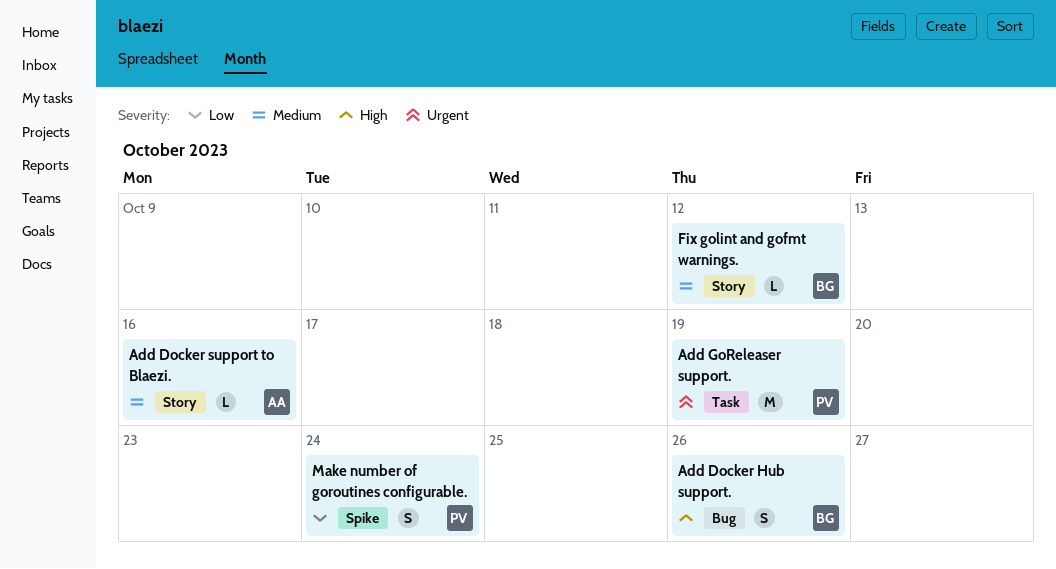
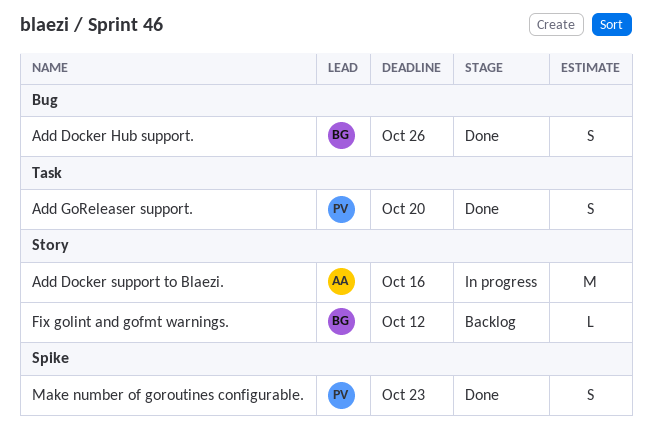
Add Docker support to Blaezi., estimate: L -> M
Add GoReleaser support., estimate: M -> S
Add GoReleaser support., due: Oct 19 -> Oct 20
Make number of goroutines configurable., due: Oct 24 -> Oct 23

